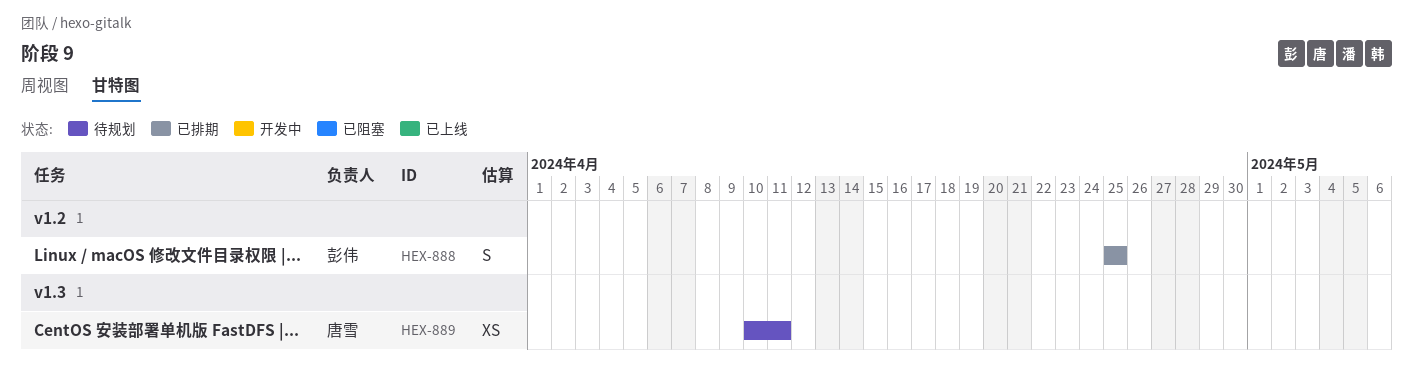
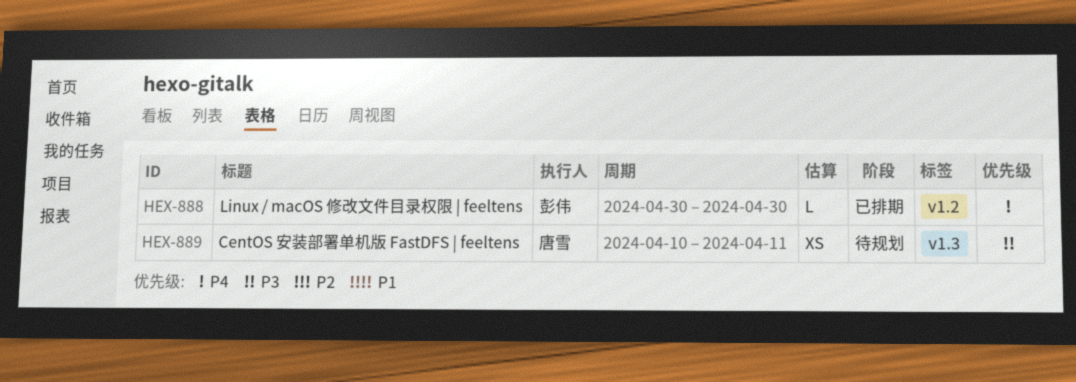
HEX-888, estimate: S -> L
HEX-888, start: Apr 25 -> Apr 30
HEX-888, due: Apr 25 -> Apr 30

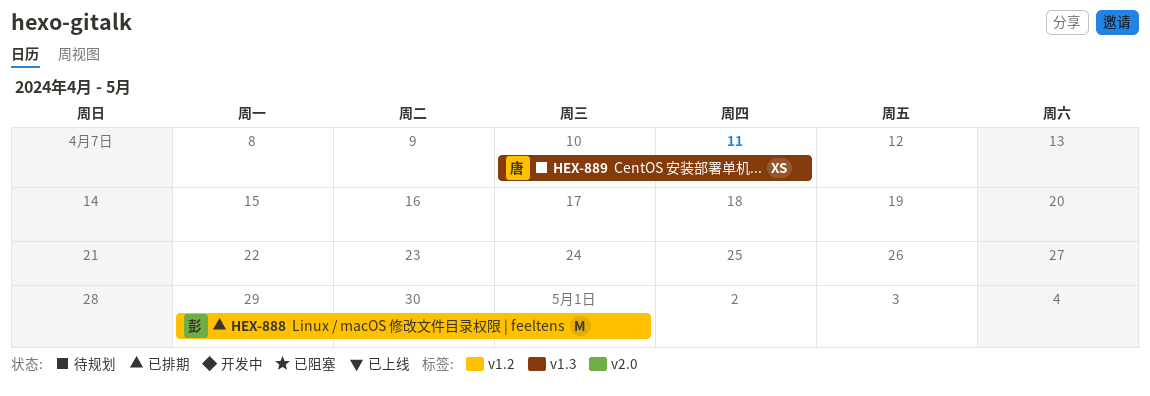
HEX-888, estimate: L -> M
HEX-888, start: Apr 30 -> Apr 29
HEX-888, due: Apr 30 -> May 1

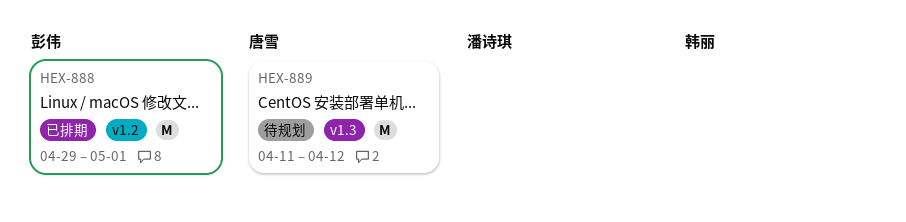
HEX-889, estimate: XS -> M
HEX-889, start: Apr 10 -> Apr 11
HEX-889, due: Apr 11 -> Apr 12

